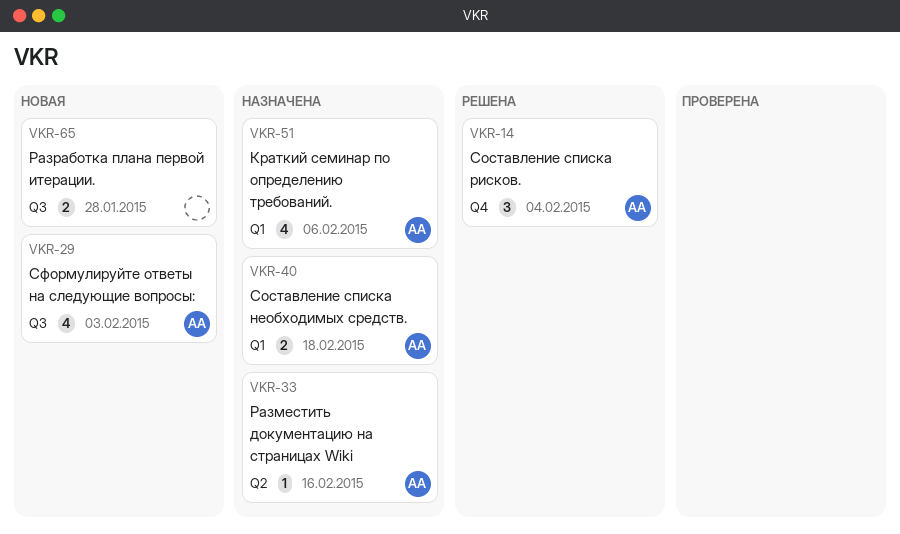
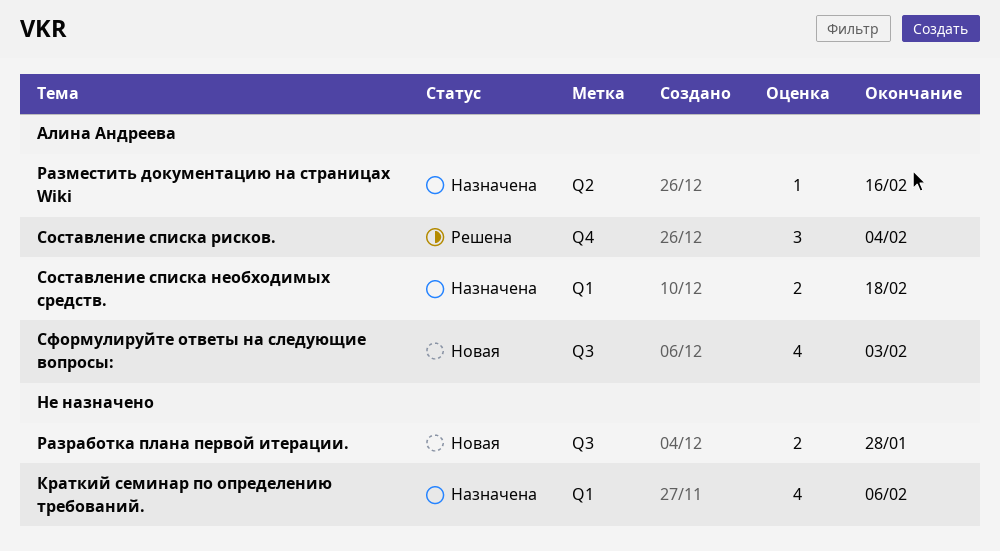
Краткий семинар по определению требований., owner: Алина Андреева -> none

